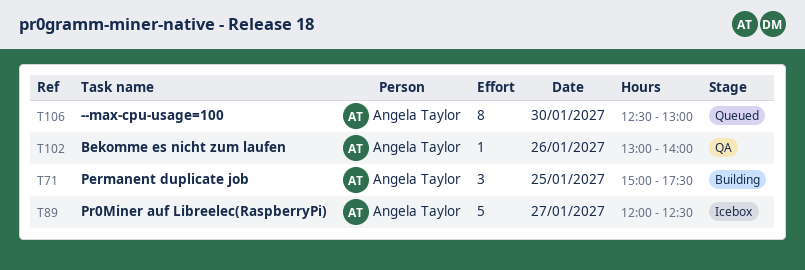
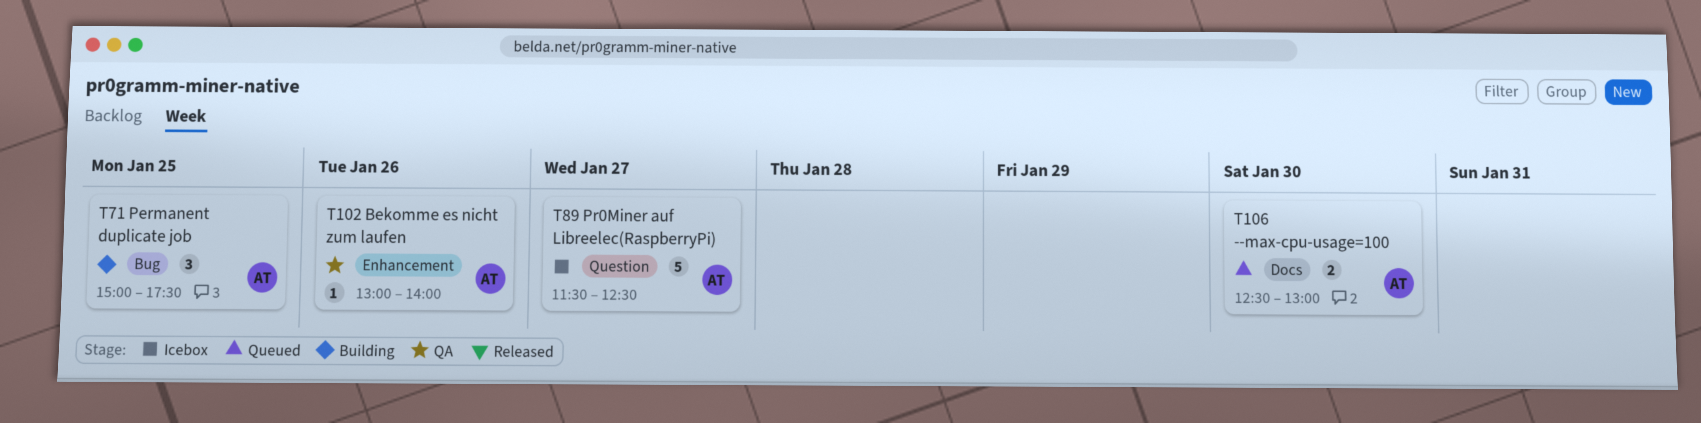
T89, begins: 12:00 -> 11:30
T106, estimate: 8 -> 2

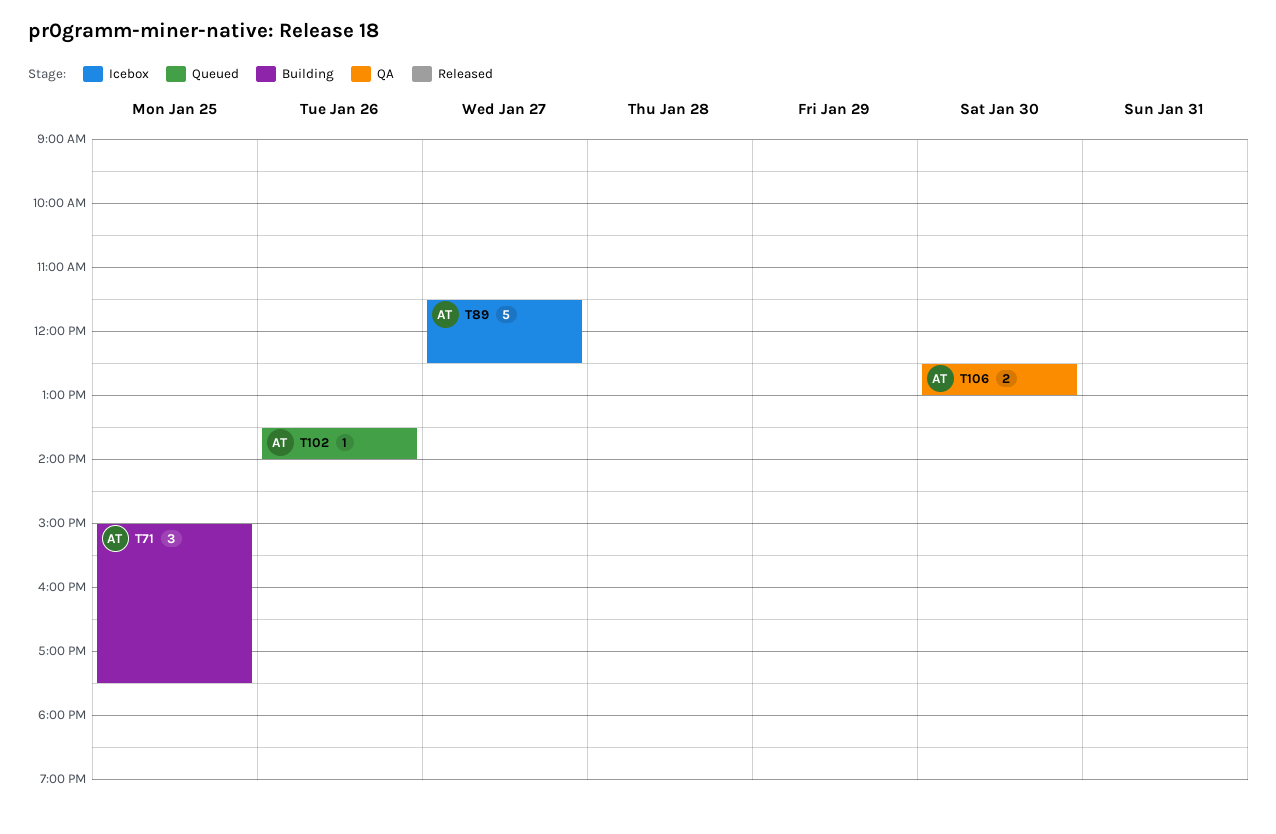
T102, status: QA -> Queued
T102, begins: 13:00 -> 13:30
T106, status: Queued -> QA

